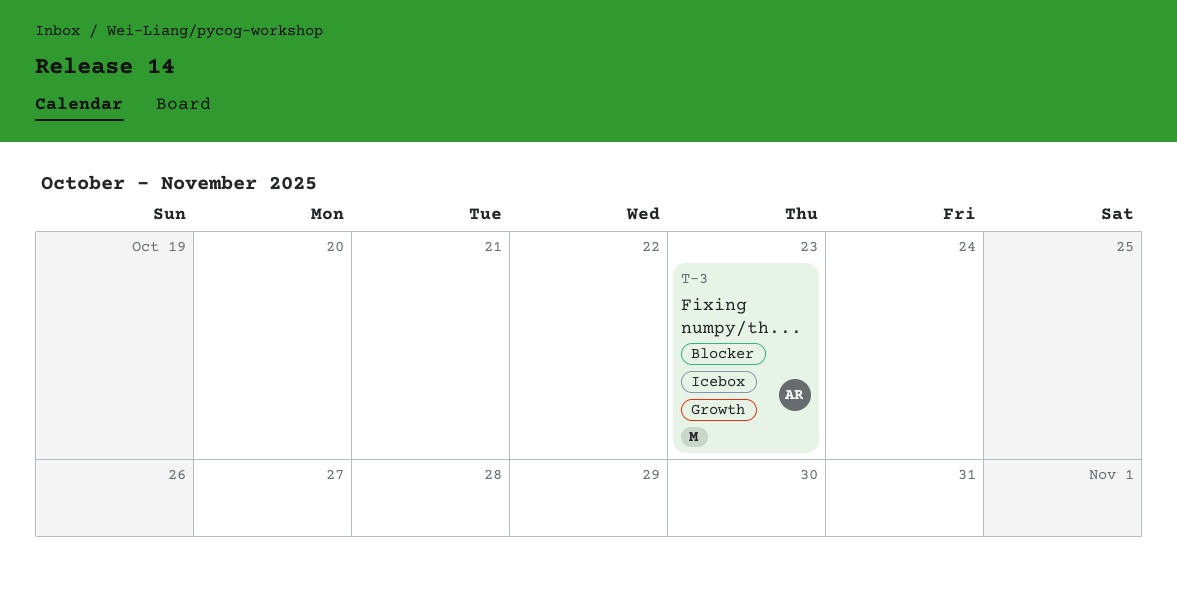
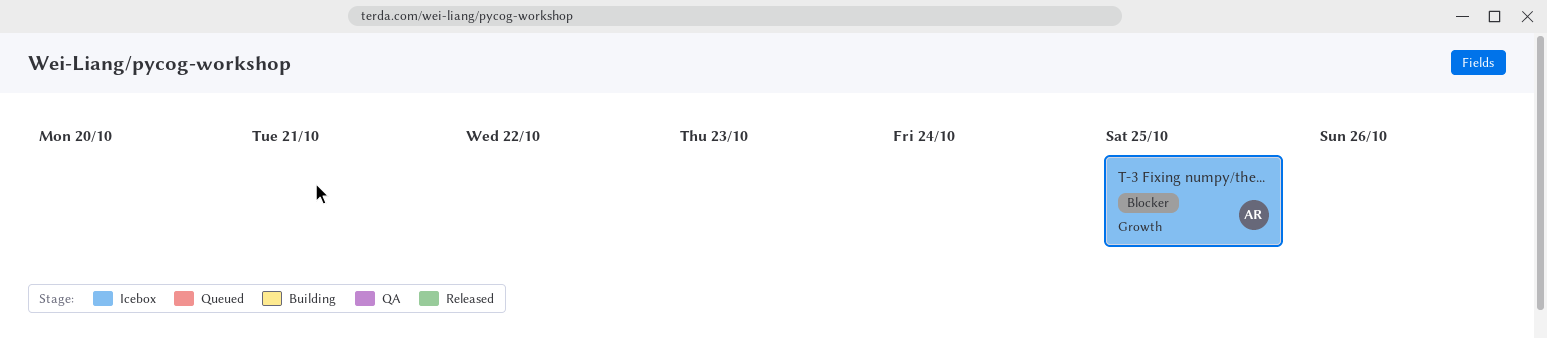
T-3, due: Oct 23 -> Oct 25

